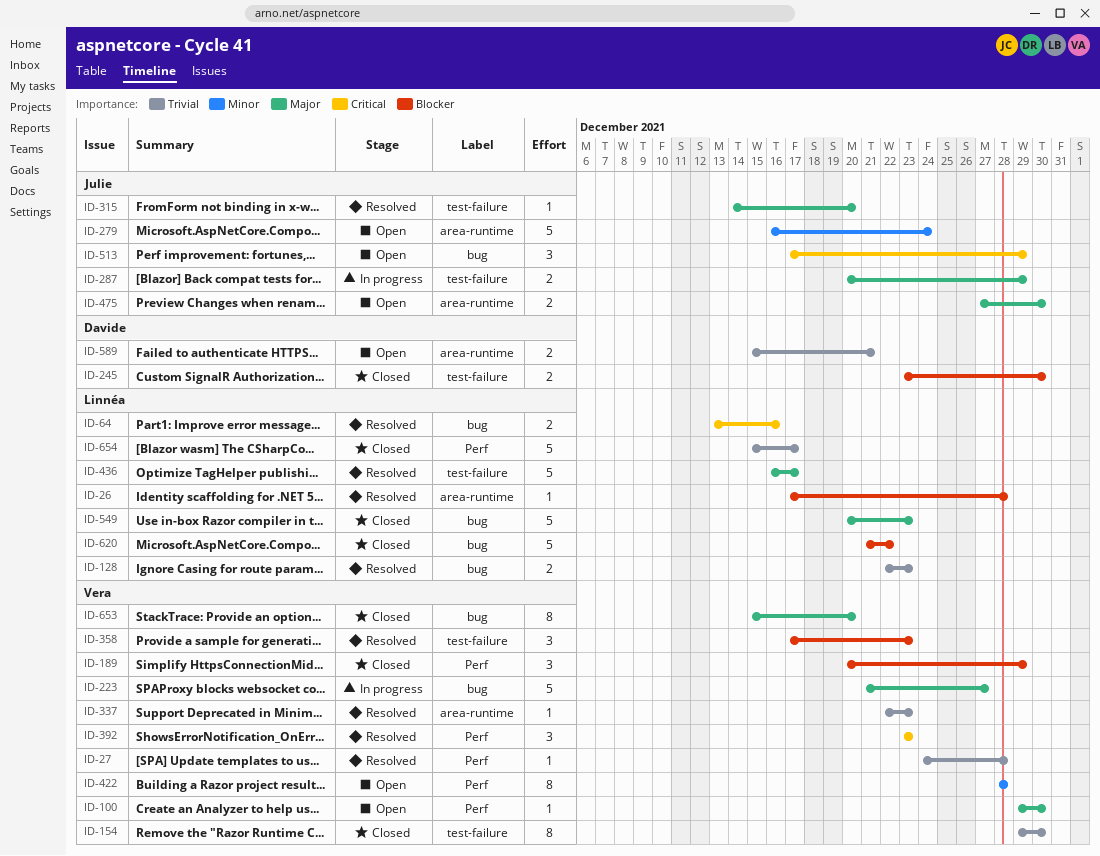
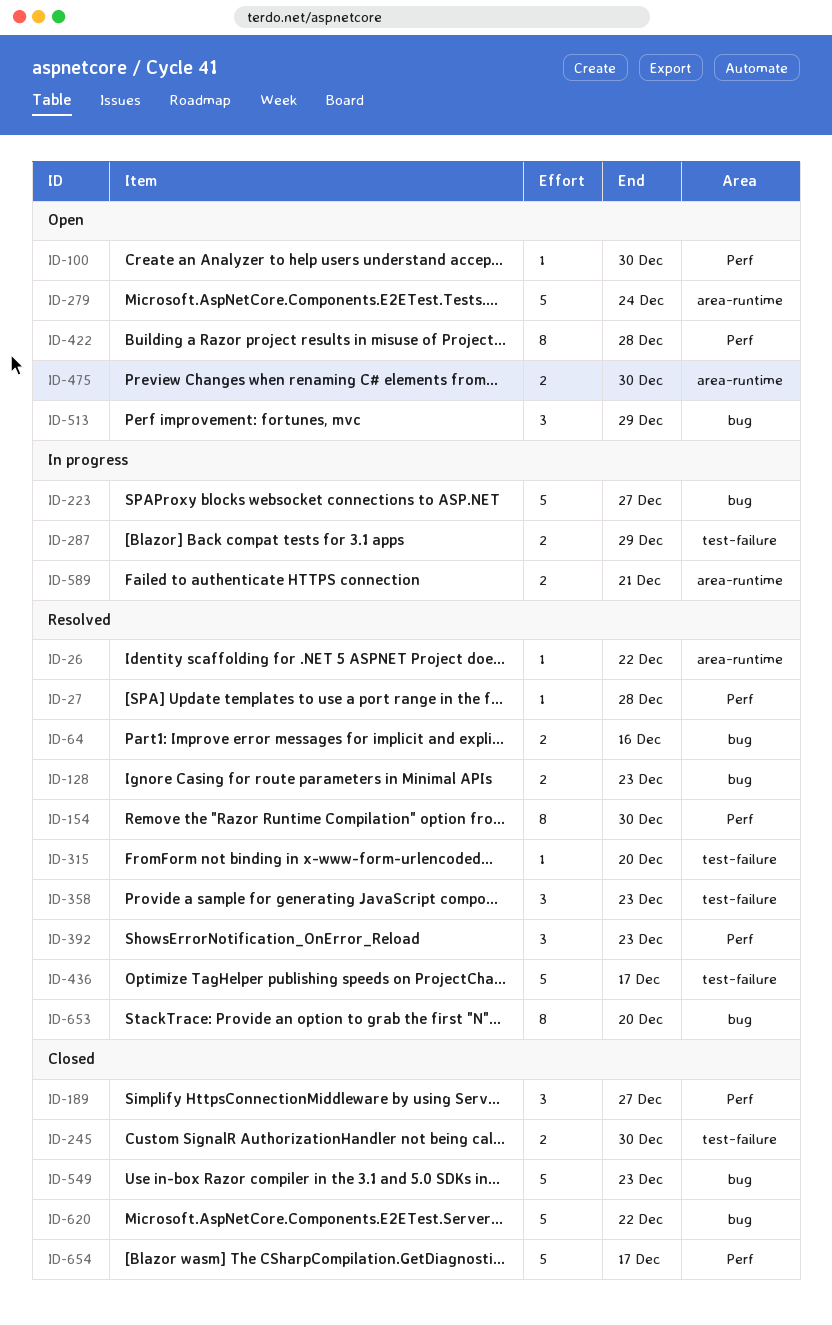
ID-26, due: Dec 28 -> Dec 22
ID-154, status: Closed -> Resolved
ID-154, label: test-failure -> Perf
ID-189, due: Dec 29 -> Dec 27
ID-337: present -> none
ID-589, status: Open -> In progress
ID-653, status: Closed -> Resolved

